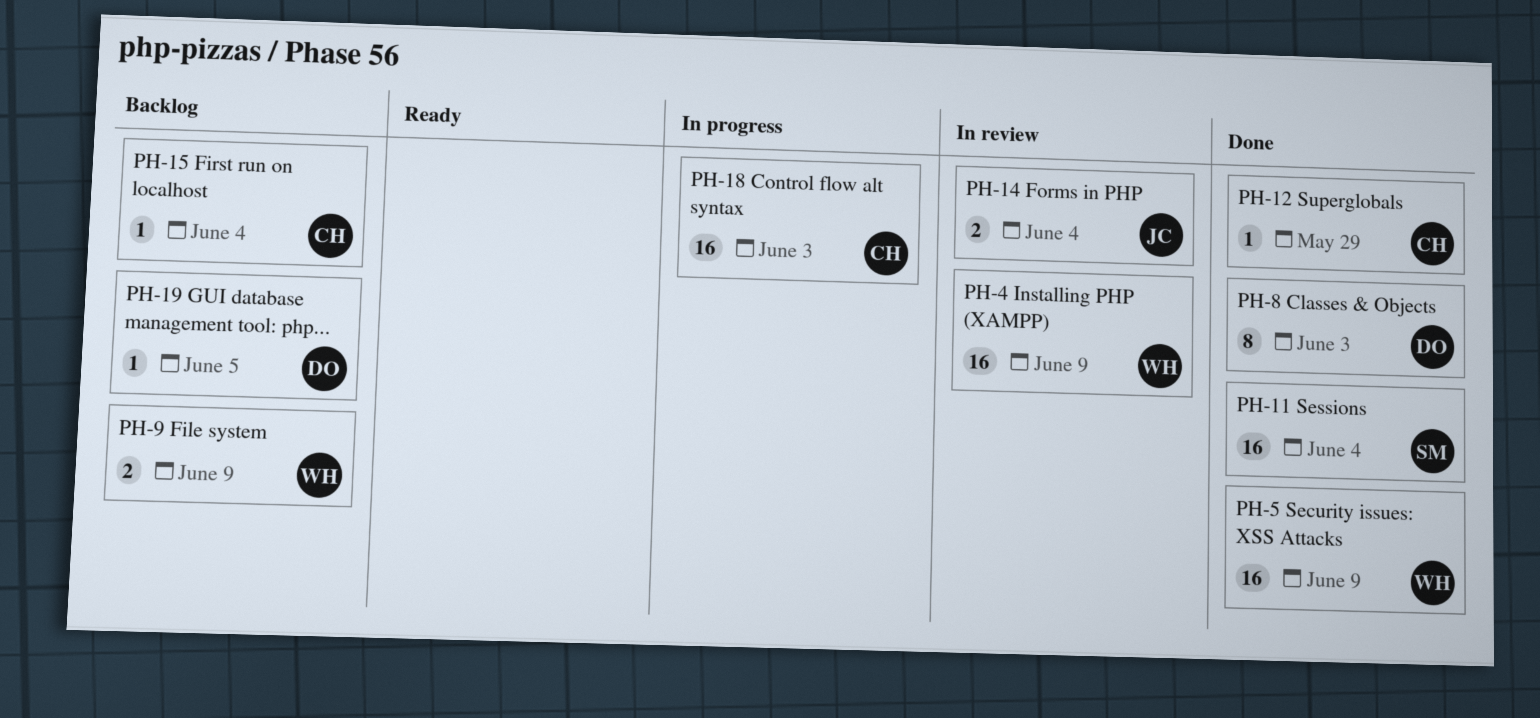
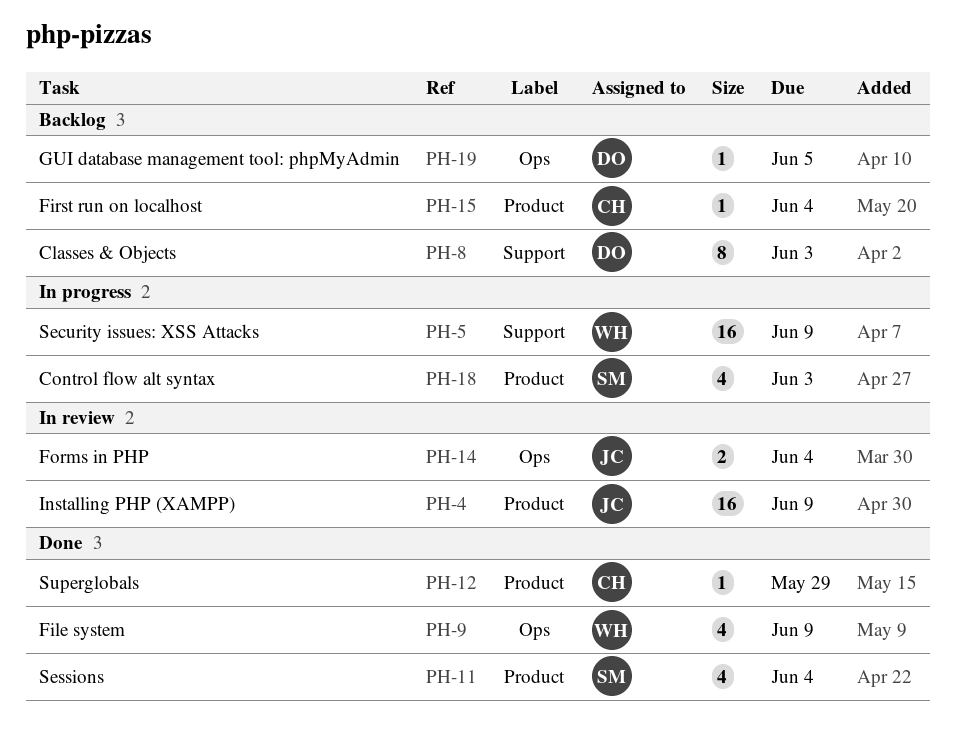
PH-4, owner: WH -> JC
PH-5, status: Done -> In progress
PH-8, status: Done -> Backlog
PH-9, status: Backlog -> Done
PH-9, estimate: 2 -> 4
PH-11, estimate: 16 -> 4
PH-18, owner: CH -> SM
PH-18, estimate: 16 -> 4

